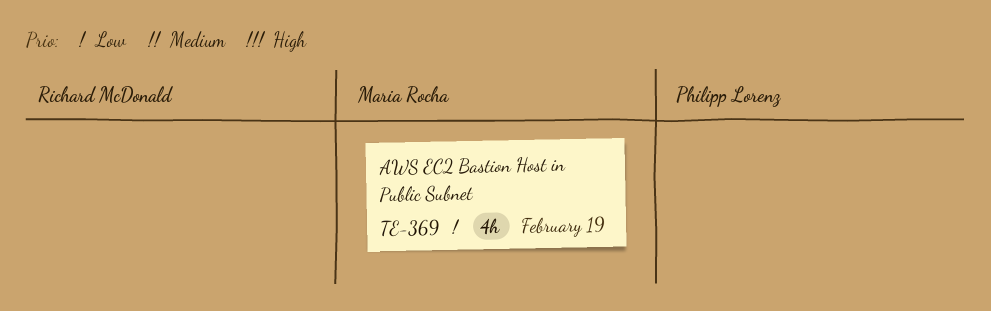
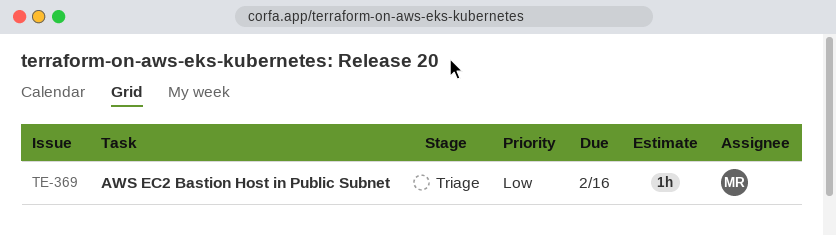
TE-369, estimate: 4h -> 1h
TE-369, due: Feb 19 -> Feb 16

